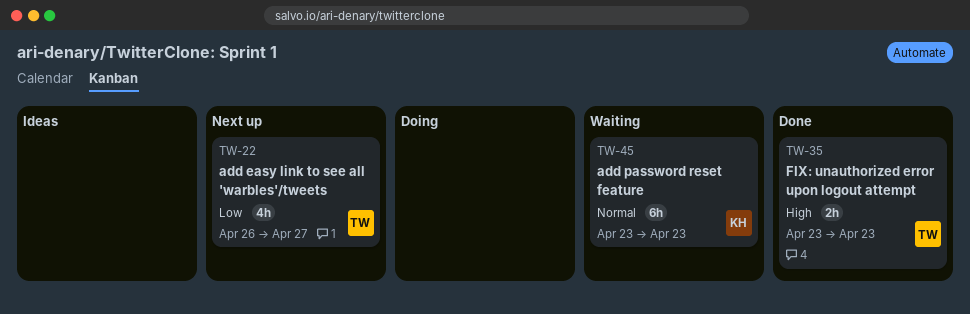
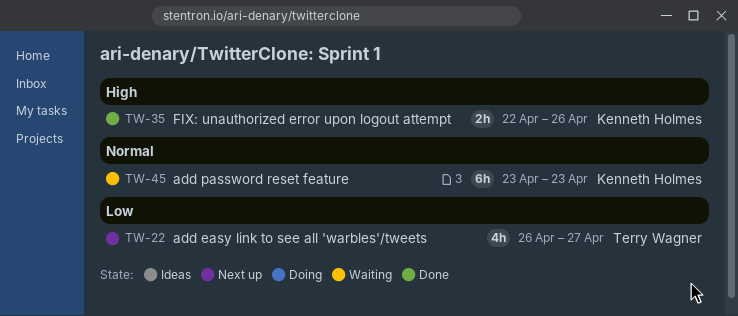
TW-35, owner: Terry Wagner -> Kenneth Holmes
TW-35, start: Apr 23 -> Apr 22
TW-35, due: Apr 23 -> Apr 26

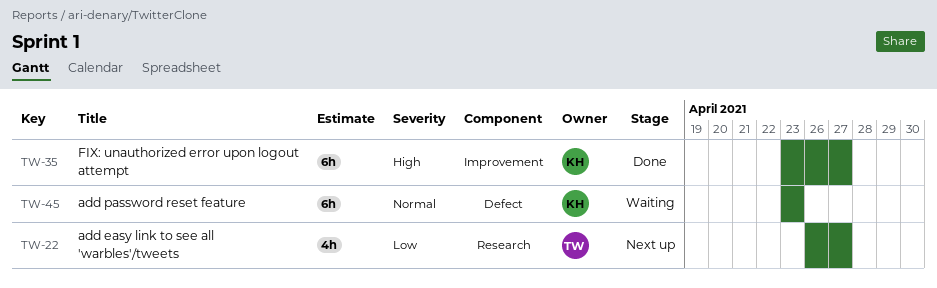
TW-35, estimate: 2h -> 6h
TW-35, start: Apr 22 -> Apr 23
TW-35, due: Apr 26 -> Apr 27

